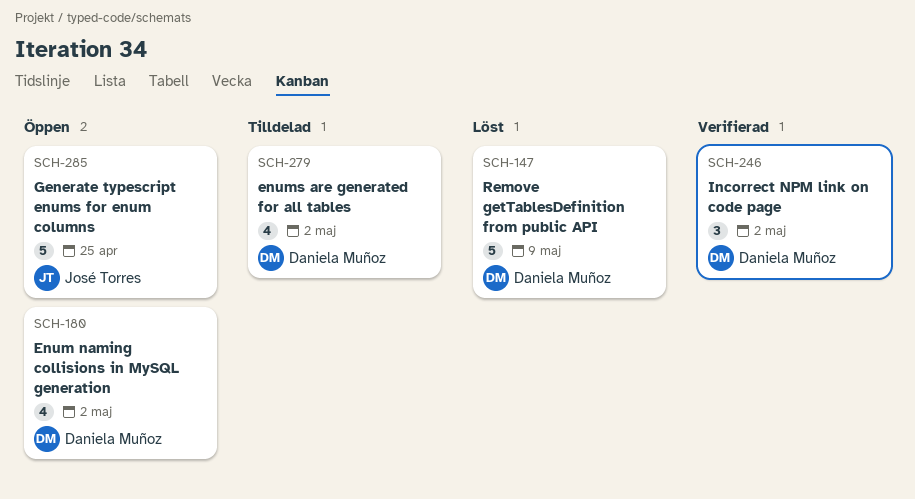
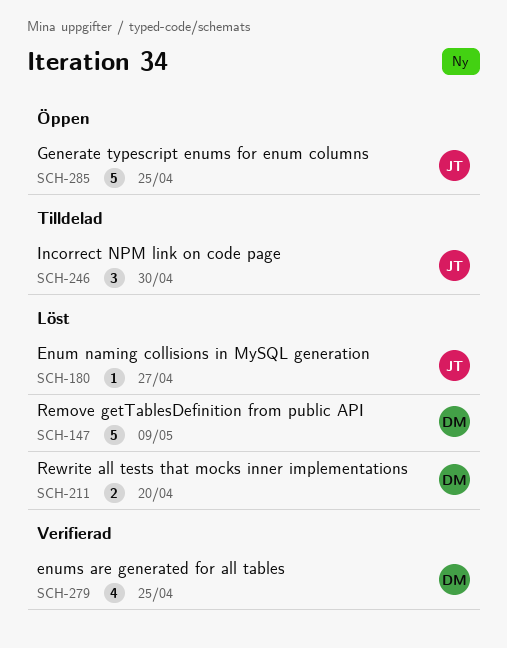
SCH-180, status: Öppen -> Löst
SCH-180, owner: Daniela Muñoz -> José Torres
SCH-180, estimate: 4 -> 1
SCH-180, due: May 2 -> Apr 27
SCH-211: none -> present
SCH-246, status: Verifierad -> Tilldelad
SCH-246, owner: Daniela Muñoz -> José Torres
SCH-246, due: May 2 -> Apr 30
SCH-279, status: Tilldelad -> Verifierad
SCH-279, due: May 2 -> Apr 25

